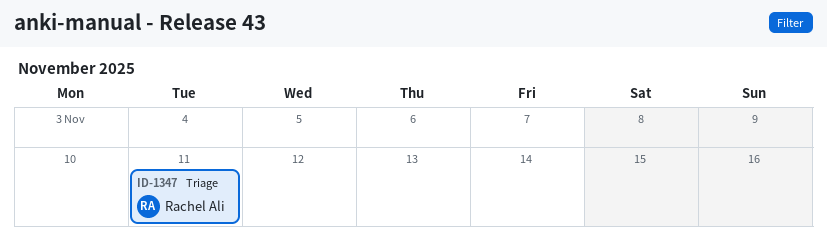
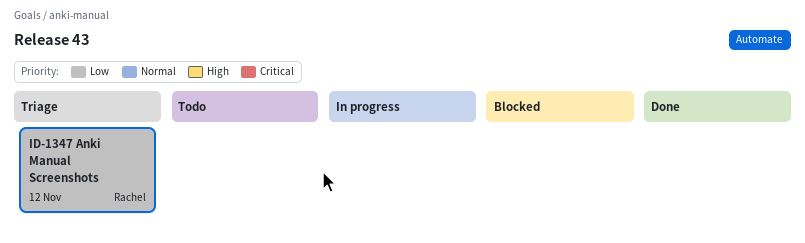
ID-1347, due: Nov 11 -> Nov 12

